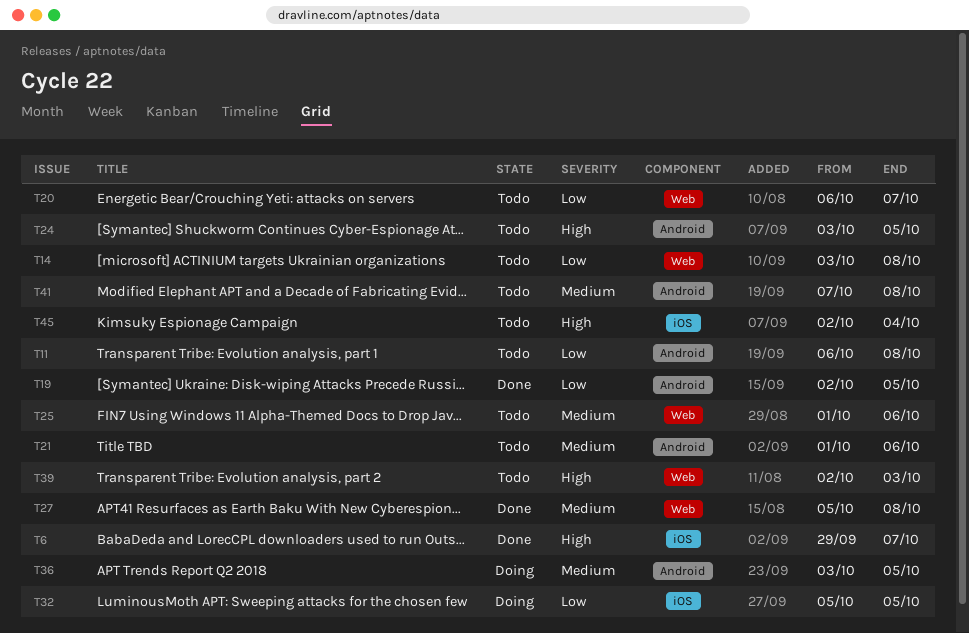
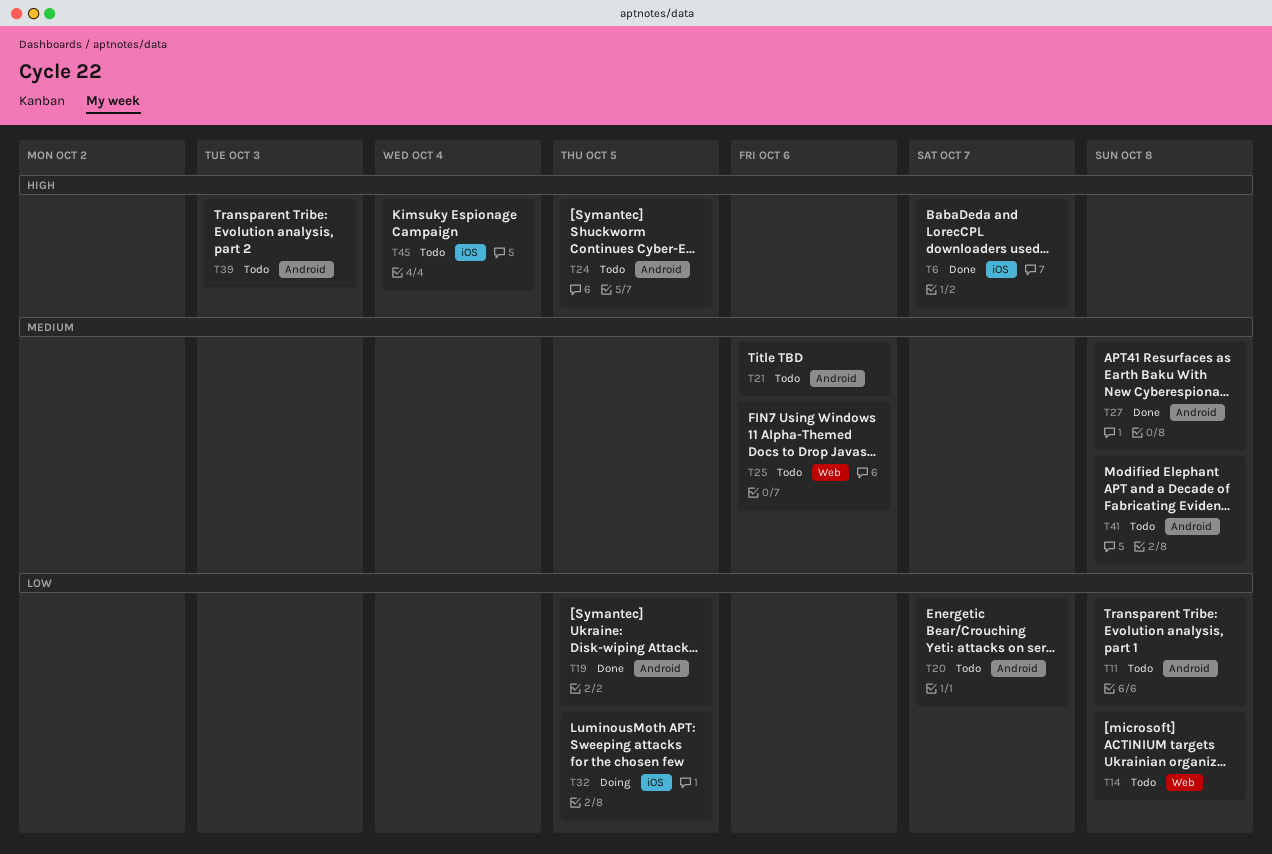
T20, label: Web -> Android
T27, label: Web -> Android
T36: present -> none
T39, label: Web -> Android

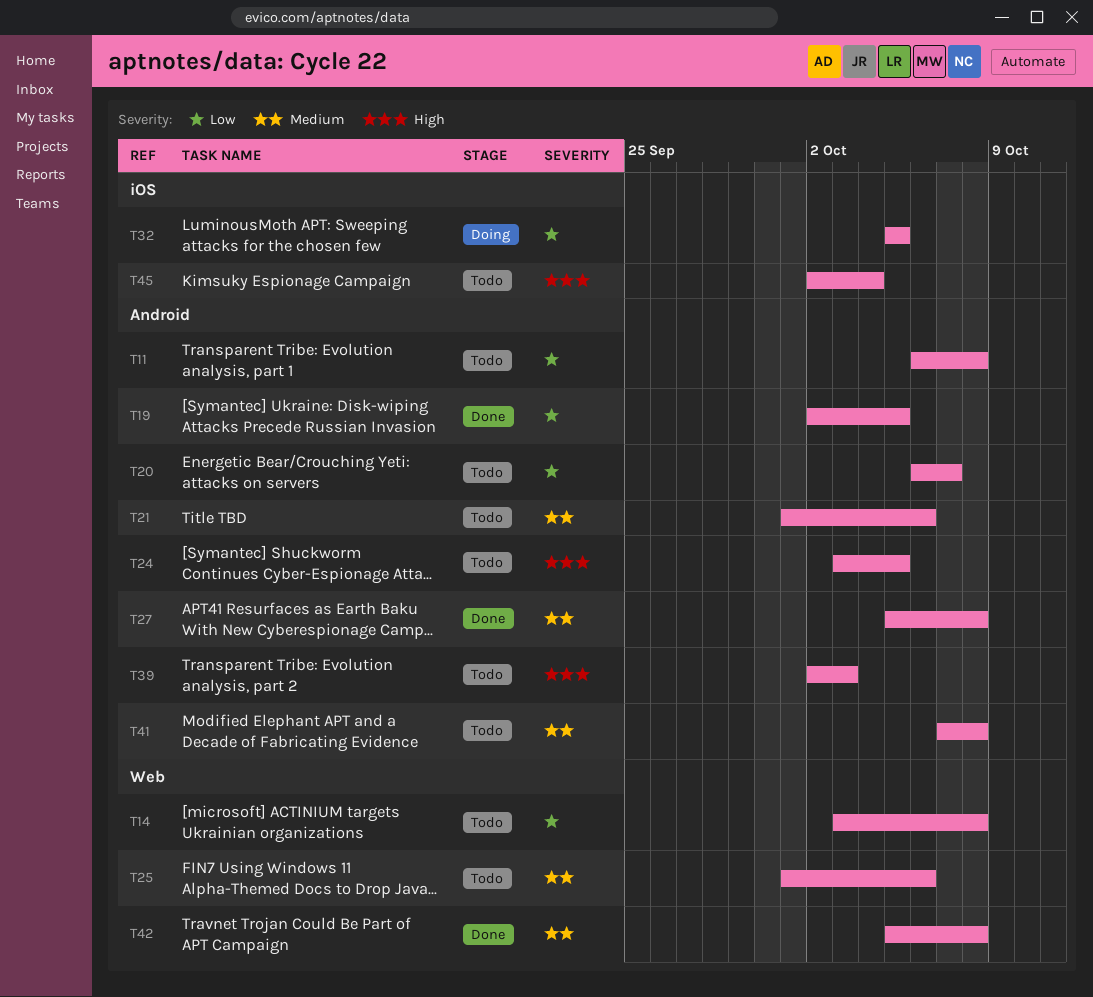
T6: present -> none
T42: none -> present

